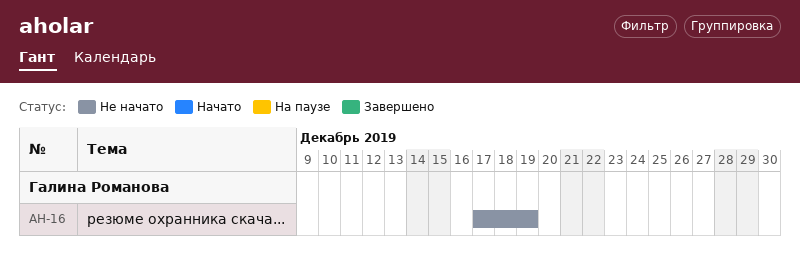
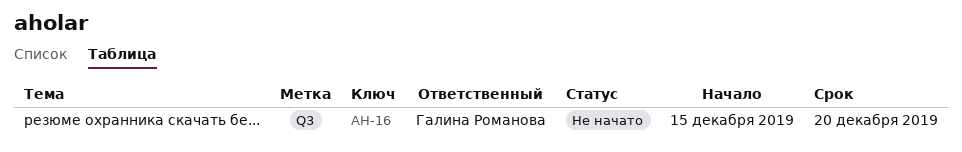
AH-16, start: Dec 17 -> Dec 15
AH-16, due: Dec 19 -> Dec 20

